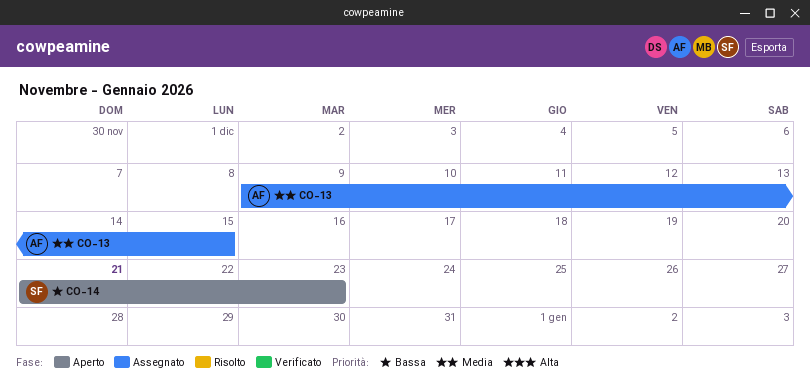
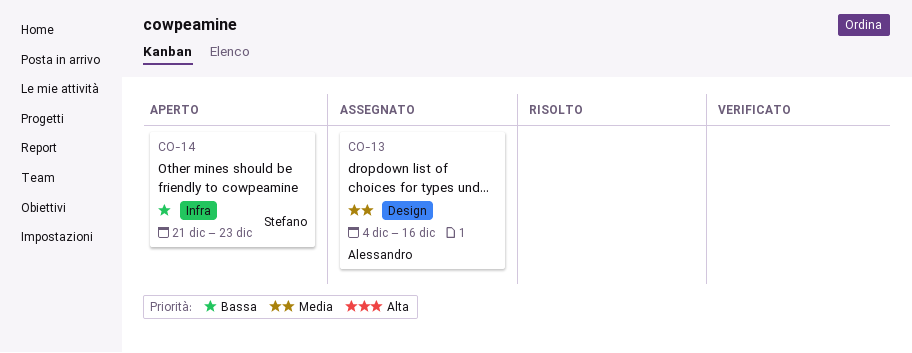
CO-13, start: Dec 9 -> Dec 4
CO-13, due: Dec 15 -> Dec 16

